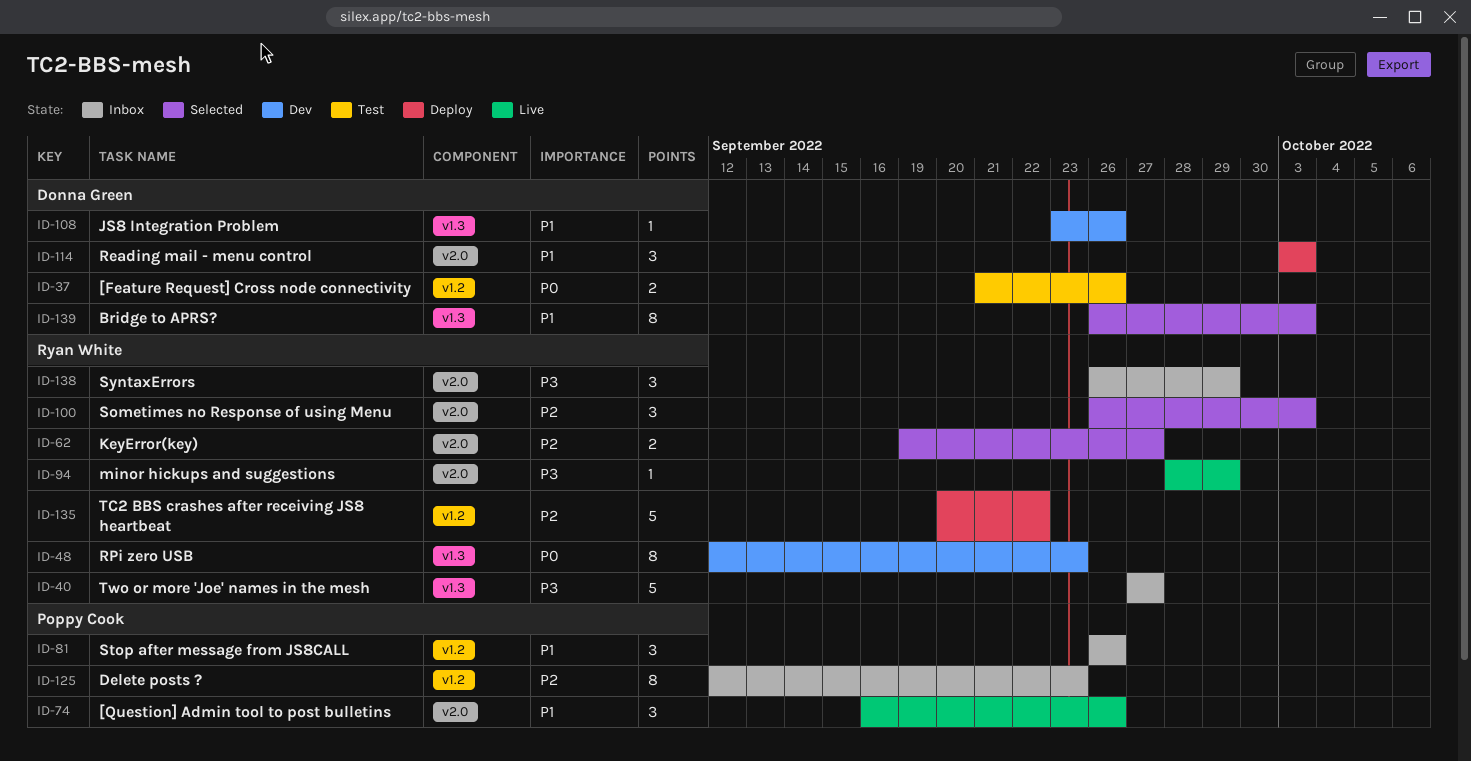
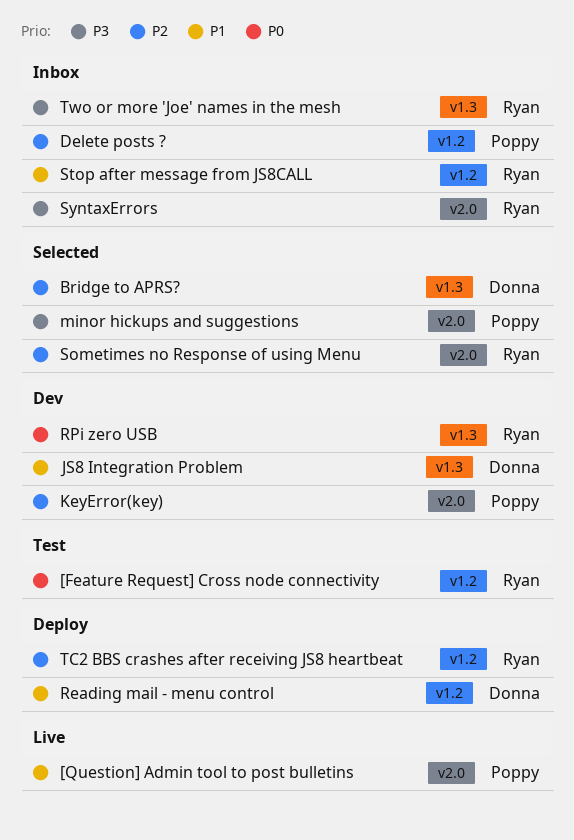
[Feature Request] Cross node connectivity, owner: Donna Green -> Ryan White
Bridge to APRS?, priority: P1 -> P2
KeyError(key), status: Selected -> Dev
KeyError(key), owner: Ryan White -> Poppy Cook
minor hickups and suggestions, status: Live -> Selected
minor hickups and suggestions, owner: Ryan White -> Poppy Cook
Reading mail - menu control, label: v2.0 -> v1.2
Stop after message from JS8CALL, owner: Poppy Cook -> Ryan White

